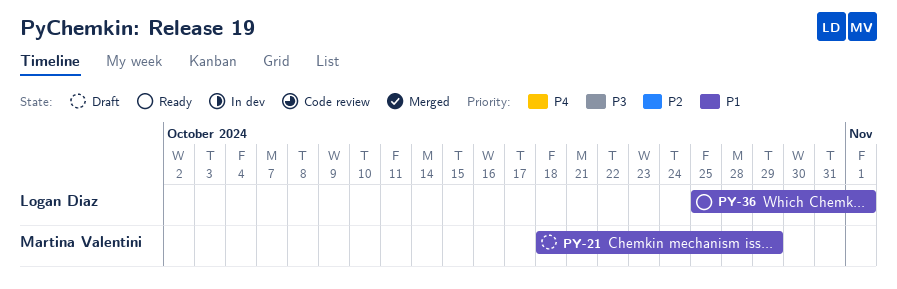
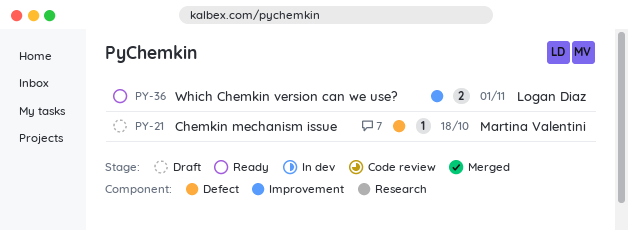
PY-21, due: Oct 29 -> Oct 18

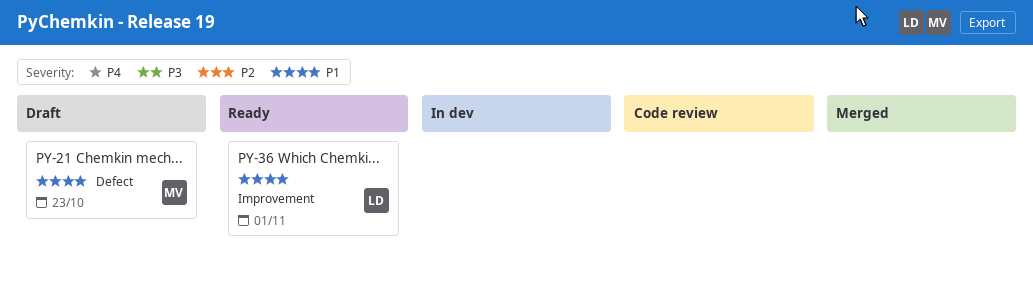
PY-21, due: Oct 18 -> Oct 23

